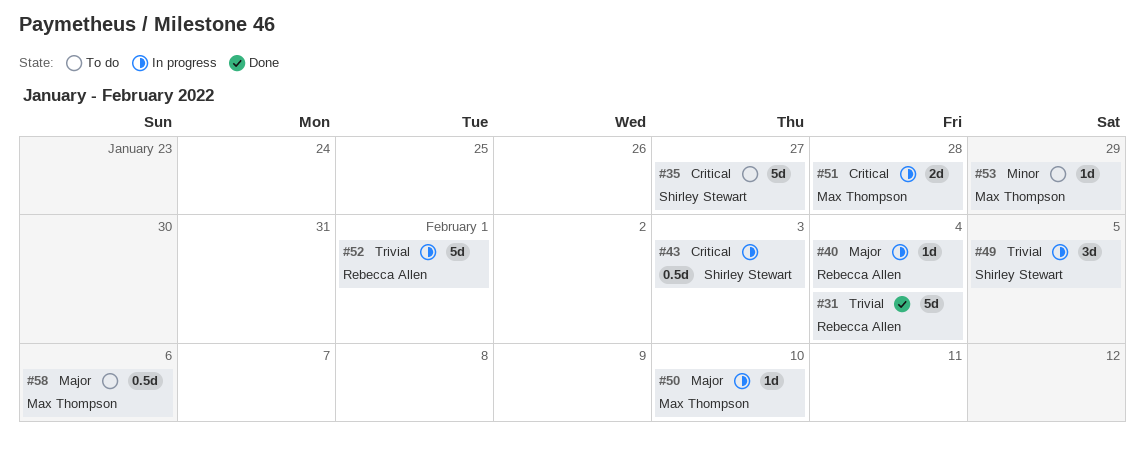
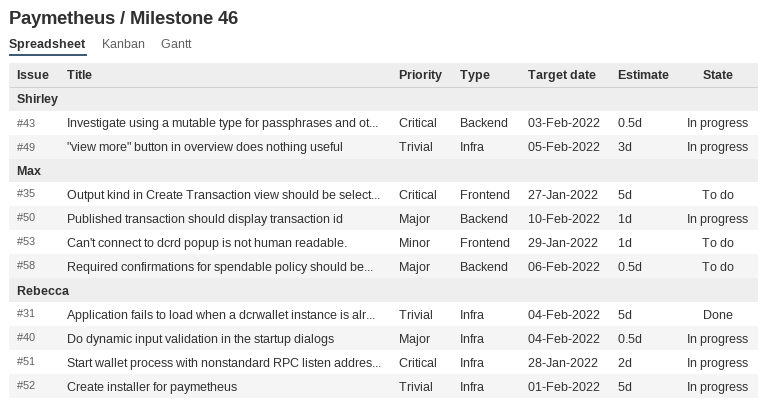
#35, owner: Shirley Stewart -> Max Thompson
#40, estimate: 1d -> 0.5d
#51, owner: Max Thompson -> Rebecca Allen

